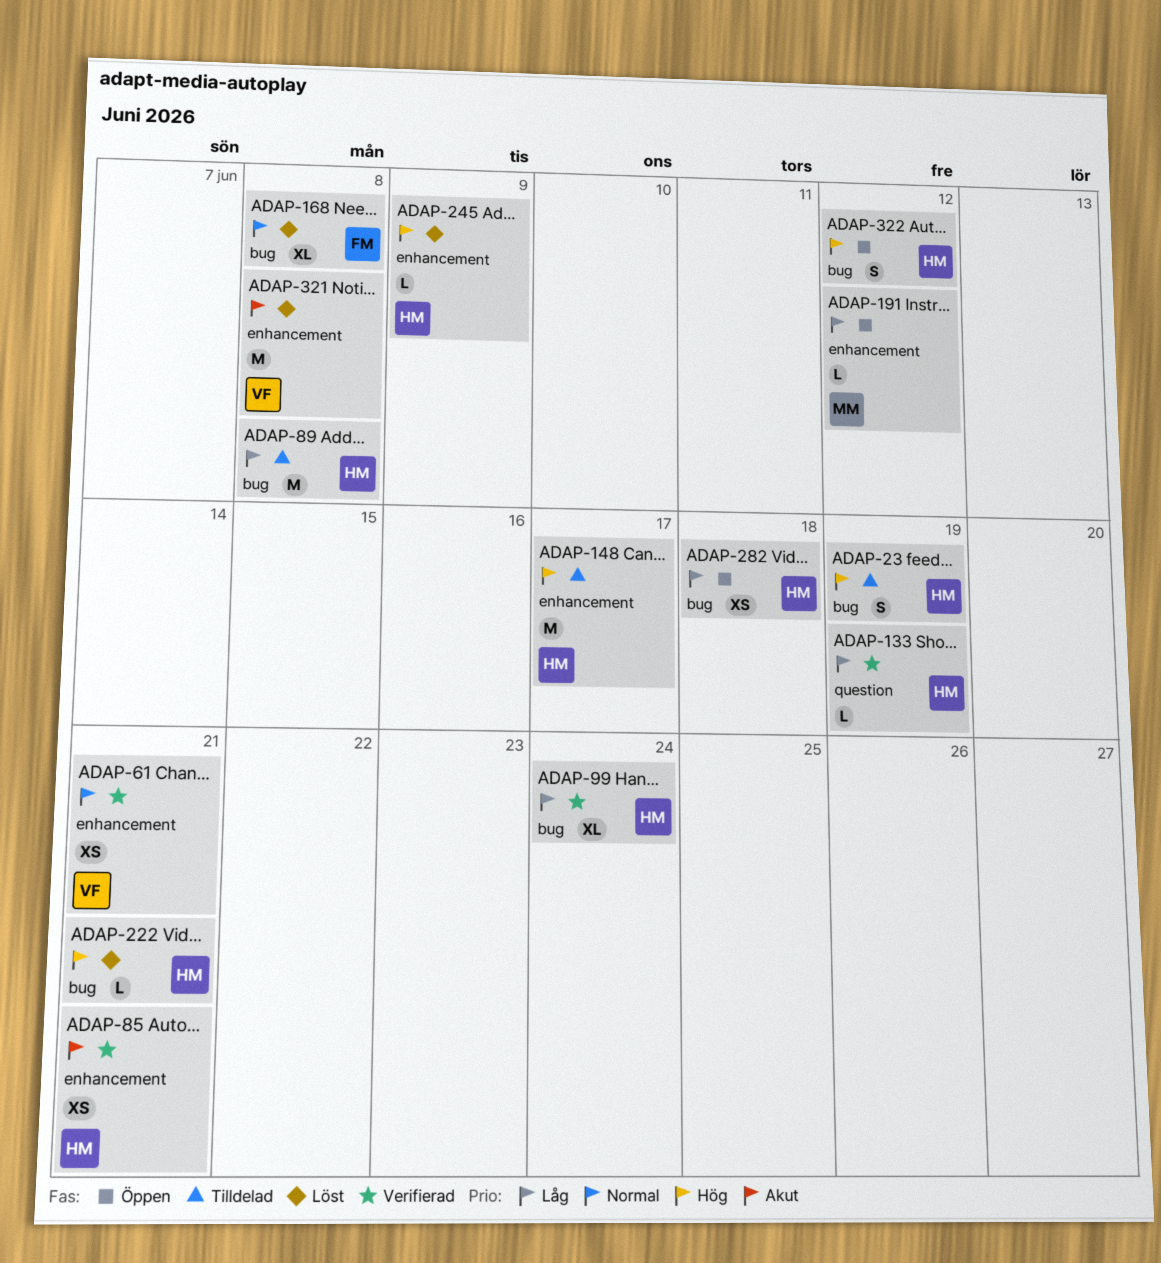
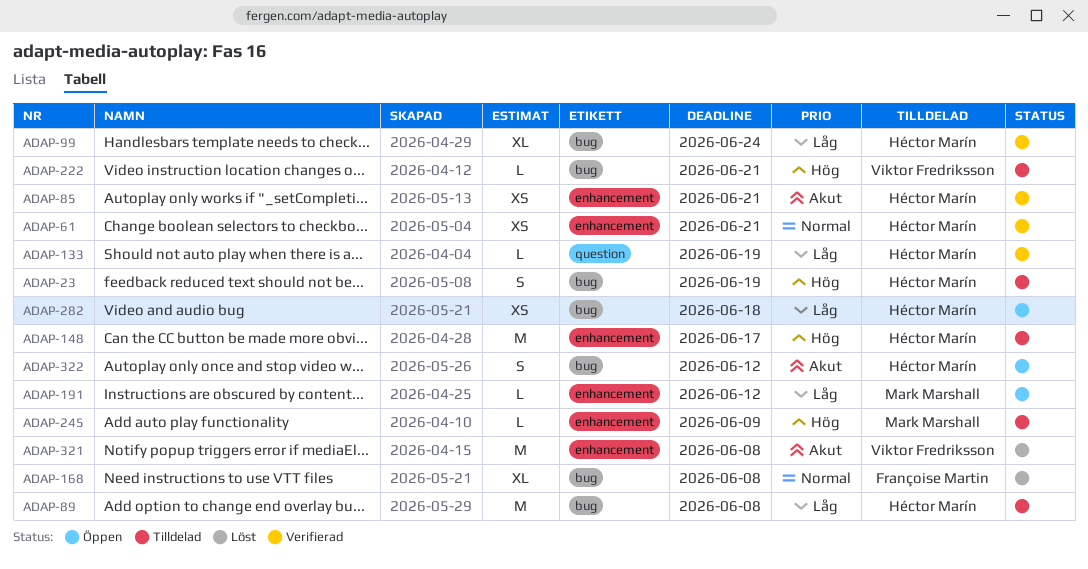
ADAP-61, owner: Viktor Fredriksson -> Héctor Marín
ADAP-222, status: Löst -> Tilldelad
ADAP-222, owner: Héctor Marín -> Viktor Fredriksson
ADAP-245, status: Löst -> Tilldelad
ADAP-245, owner: Héctor Marín -> Mark Marshall
ADAP-322, priority: Hög -> Akut

